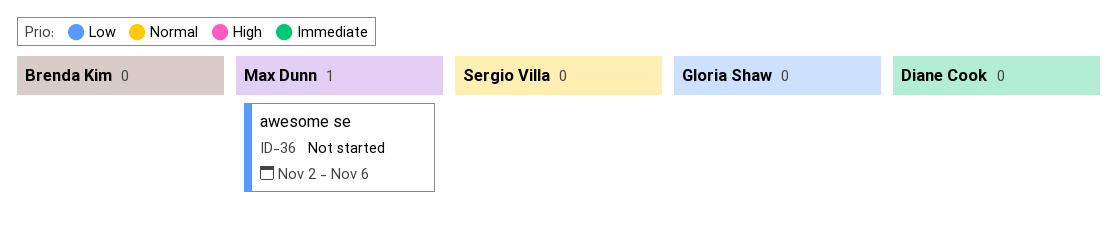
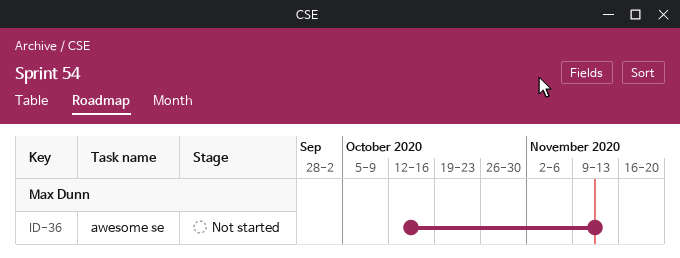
ID-36, start: Nov 2 -> Oct 12
ID-36, due: Nov 6 -> Nov 13

